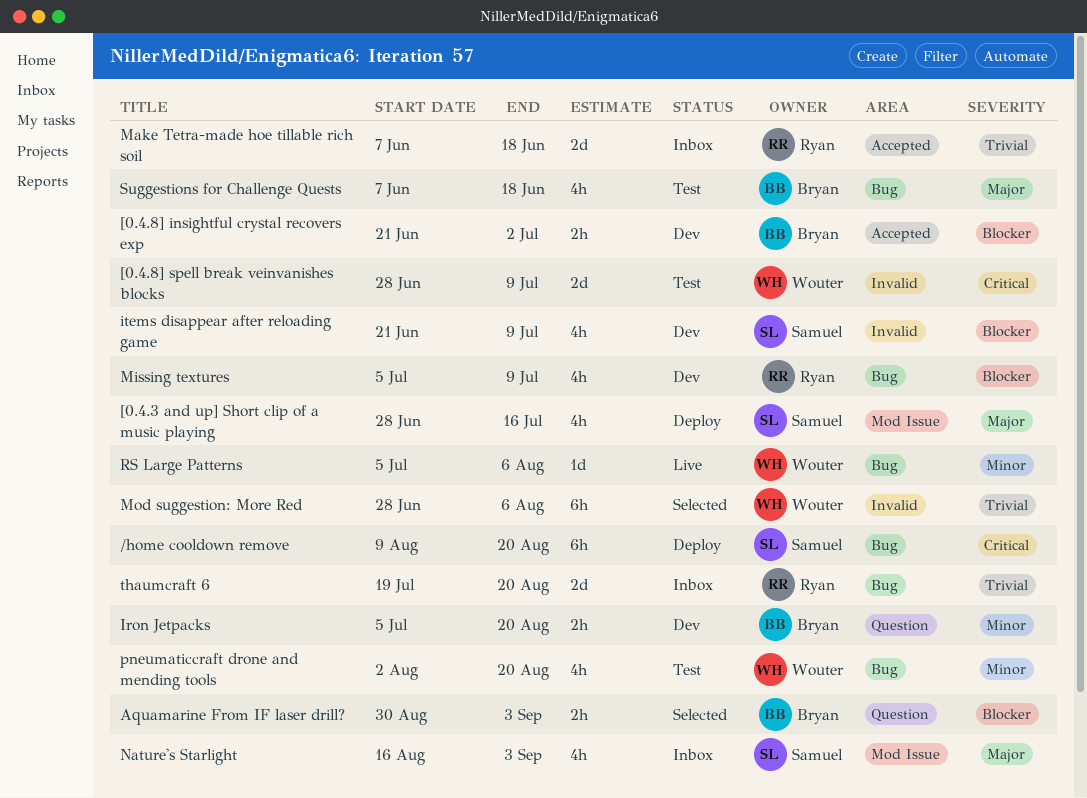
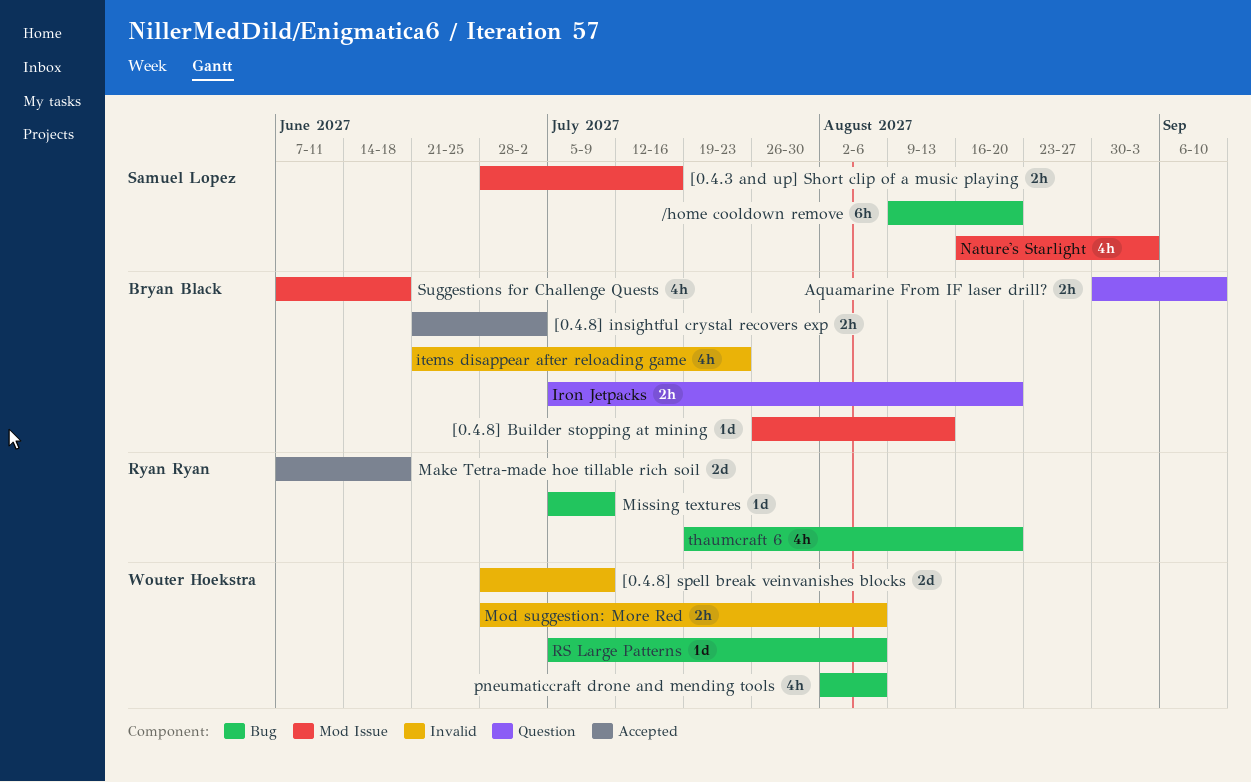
[0.4.3 and up] Short clip of a music playing, estimate: 4h -> 2h
[0.4.8] Builder stopping at mining: none -> present
Aquamarine From IF laser drill?, due: Sep 3 -> Sep 10
items disappear after reloading game, owner: Samuel Lopez -> Bryan Black
items disappear after reloading game, due: Jul 9 -> Jul 23
Missing textures, estimate: 4h -> 1d
Mod suggestion: More Red, estimate: 6h -> 2h
pneumaticcraft drone and mending tools, due: Aug 20 -> Aug 6
Suggestions for Challenge Quests, label: Bug -> Mod Issue
thaumcraft 6, estimate: 2d -> 4h

